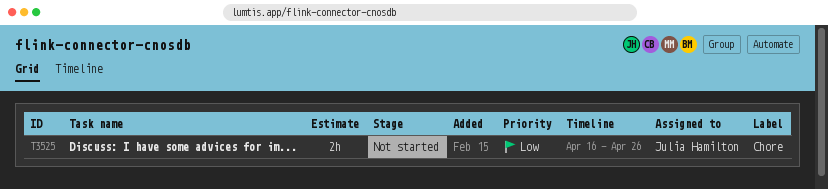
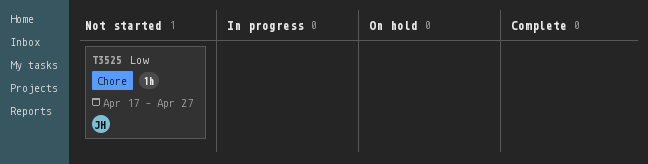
T3525, estimate: 2h -> 1h
T3525, start: Apr 16 -> Apr 17
T3525, due: Apr 26 -> Apr 27

